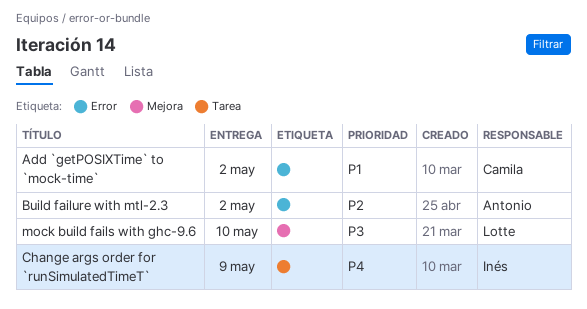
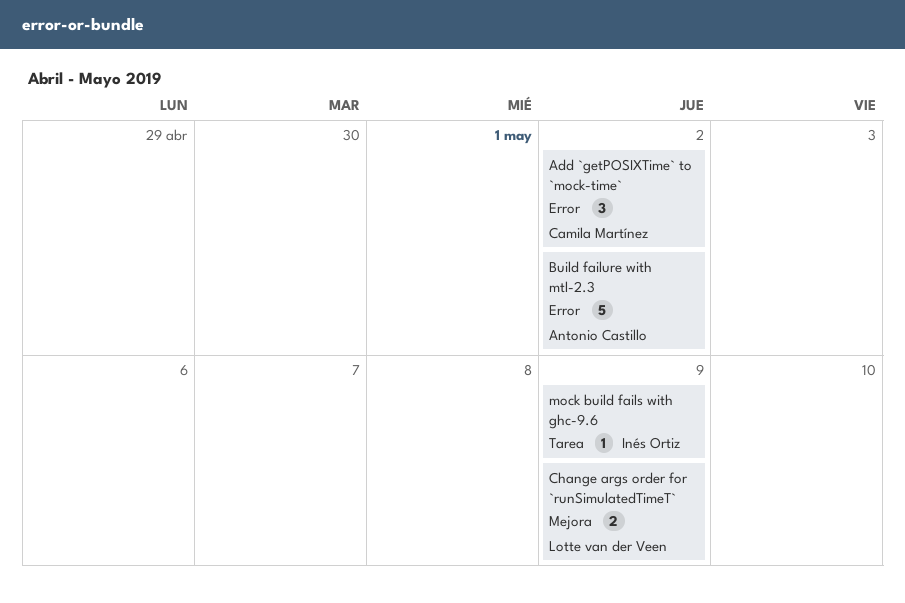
Change args order for `runSimulatedTimeT`, owner: Inés Ortiz -> Lotte van der Veen
Change args order for `runSimulatedTimeT`, label: Tarea -> Mejora
mock build fails with ghc-9.6, owner: Lotte van der Veen -> Inés Ortiz
mock build fails with ghc-9.6, label: Mejora -> Tarea
mock build fails with ghc-9.6, due: May 10 -> May 9

